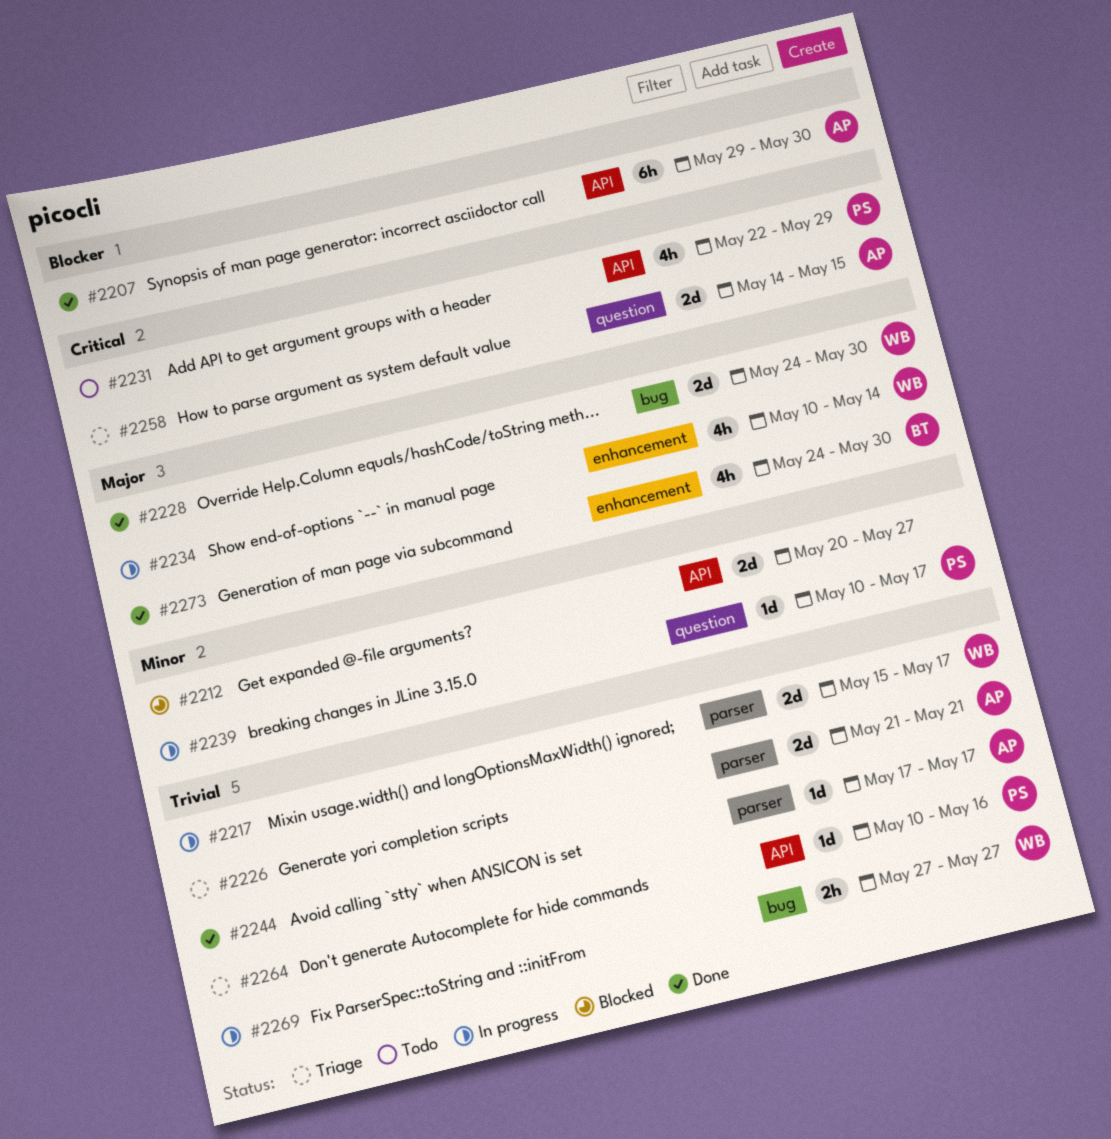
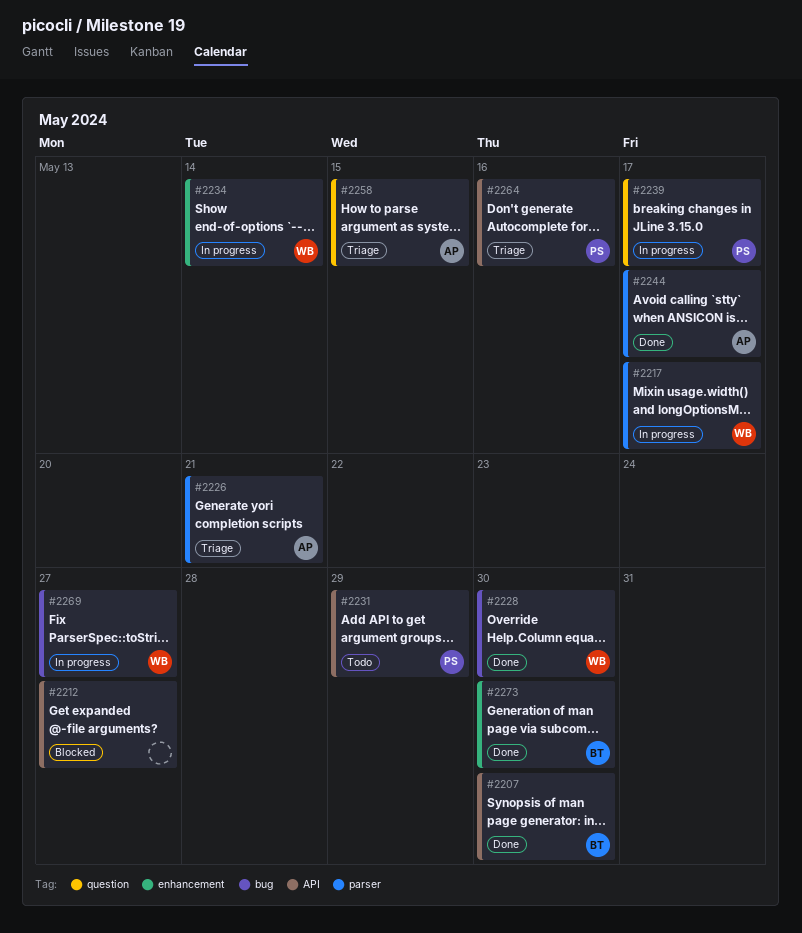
#2207, owner: AP -> BT

